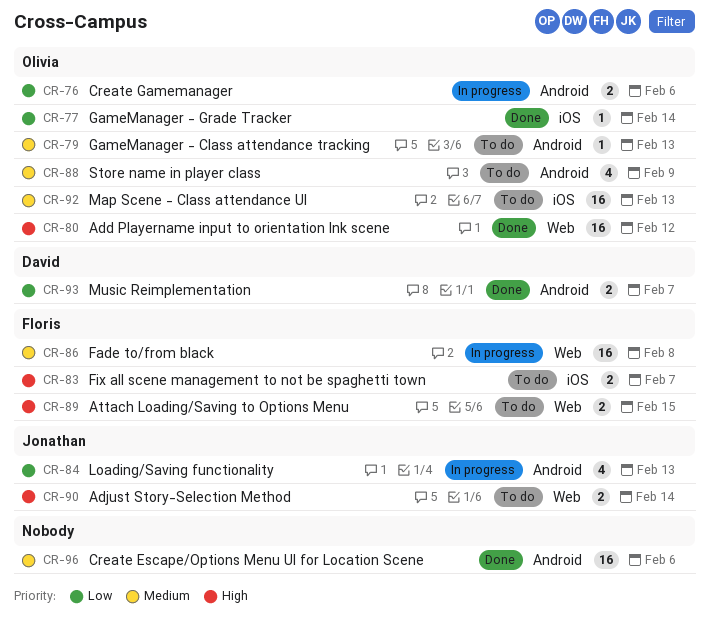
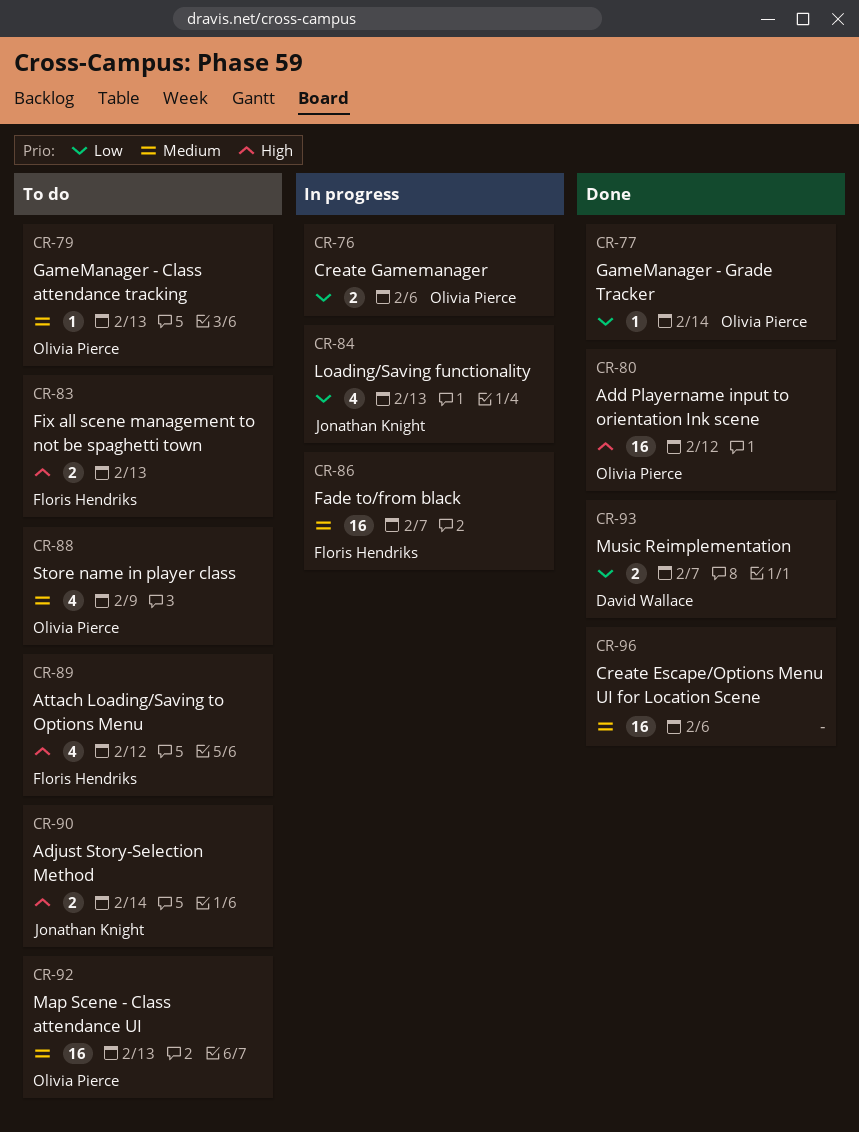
CR-83, due: Feb 7 -> Feb 13
CR-86, due: Feb 8 -> Feb 7
CR-89, estimate: 2 -> 4
CR-89, due: Feb 15 -> Feb 12

